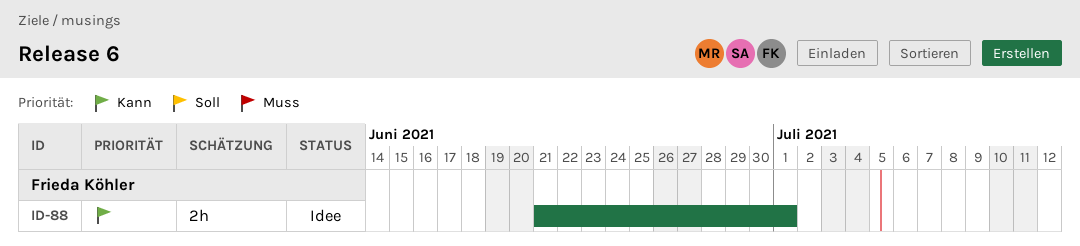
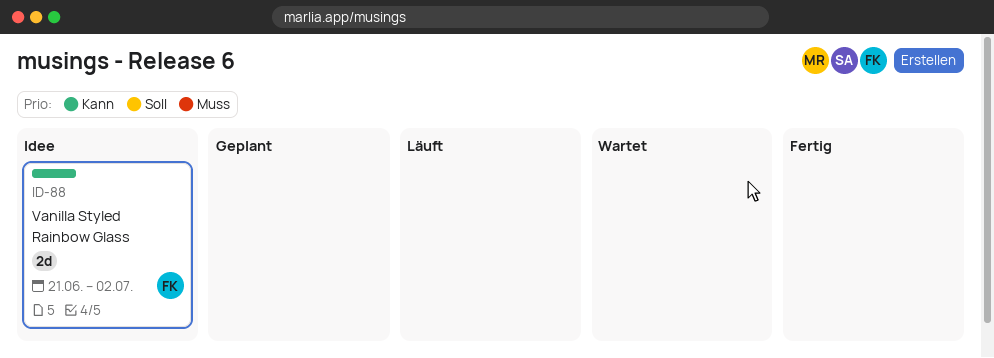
ID-88, estimate: 2h -> 2d
ID-88, due: Jul 1 -> Jul 2

